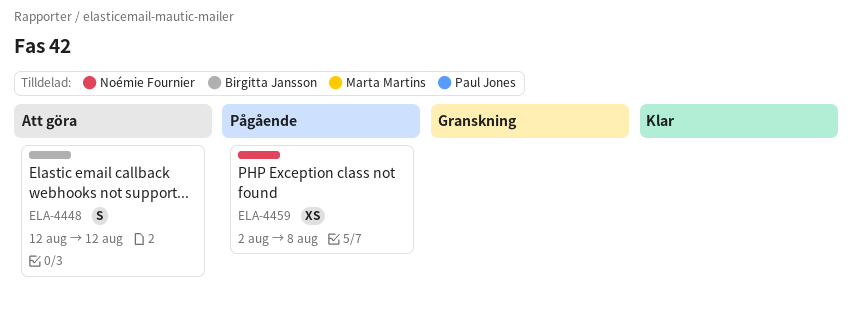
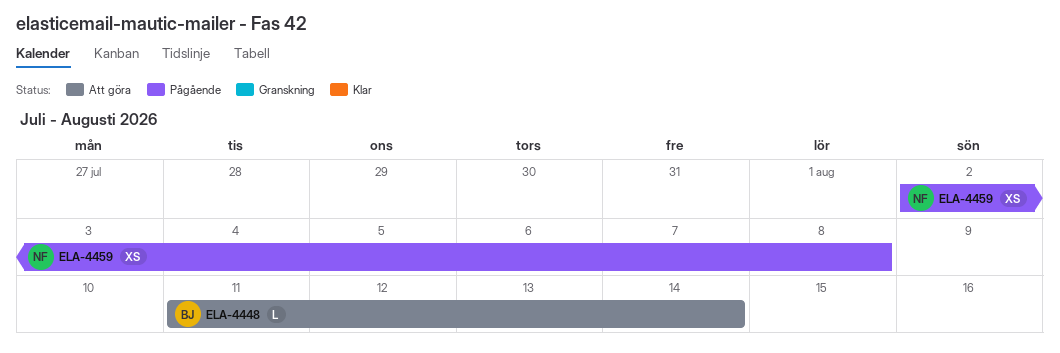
ELA-4448, estimate: S -> L
ELA-4448, start: Aug 12 -> Aug 11
ELA-4448, due: Aug 12 -> Aug 14

